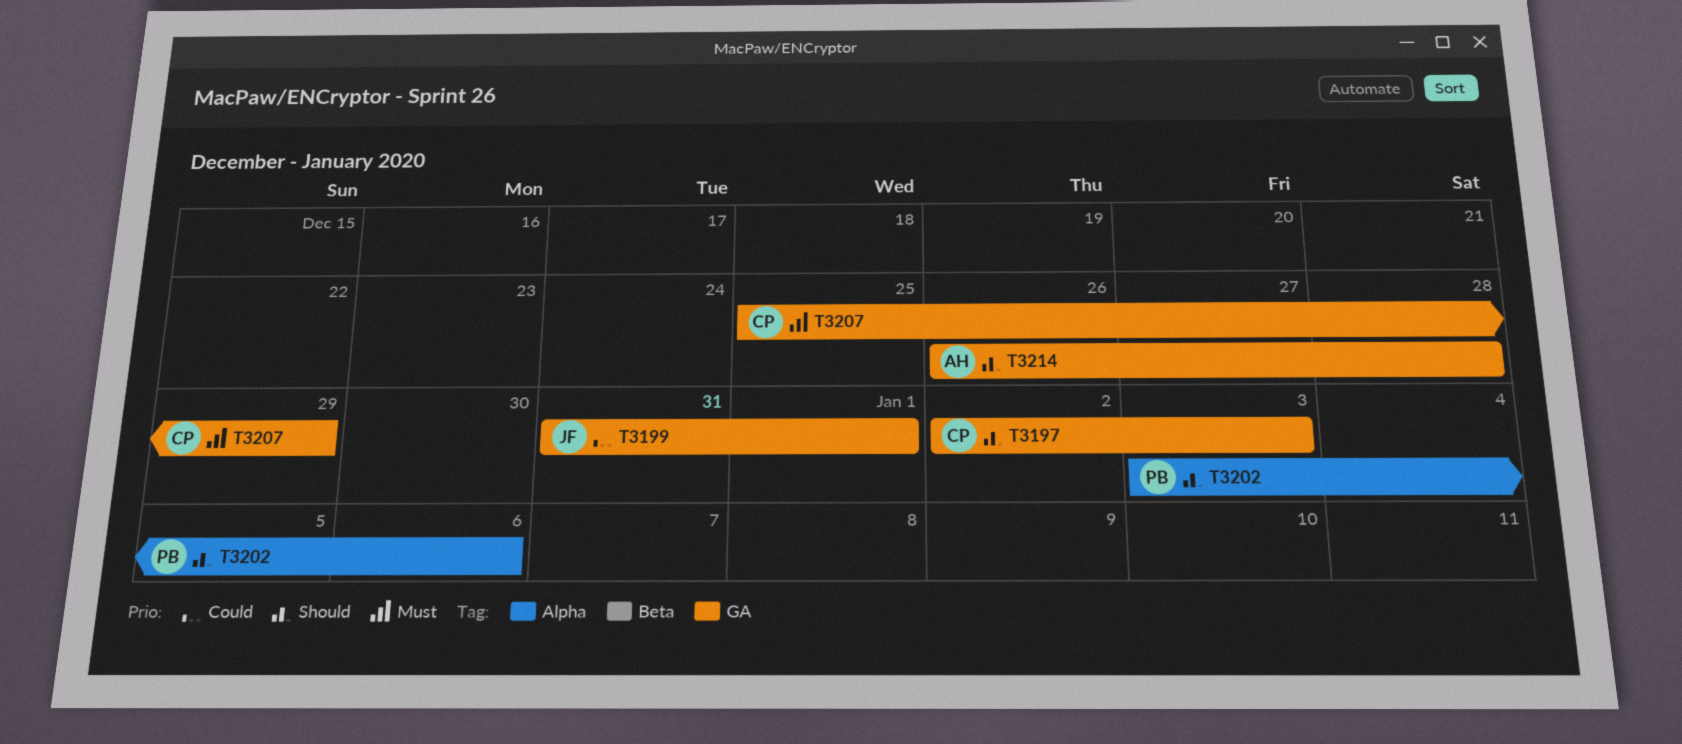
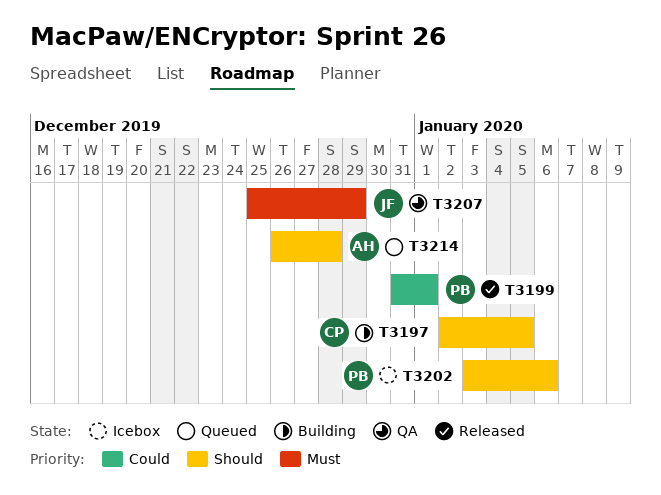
T3197, due: Jan 3 -> Jan 5
T3199, owner: JF -> PB
T3207, owner: CP -> JF

